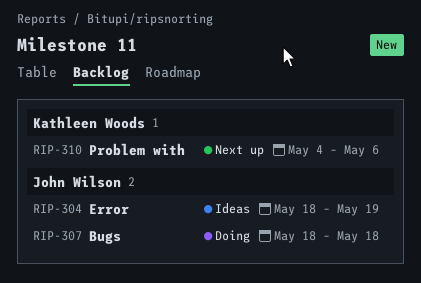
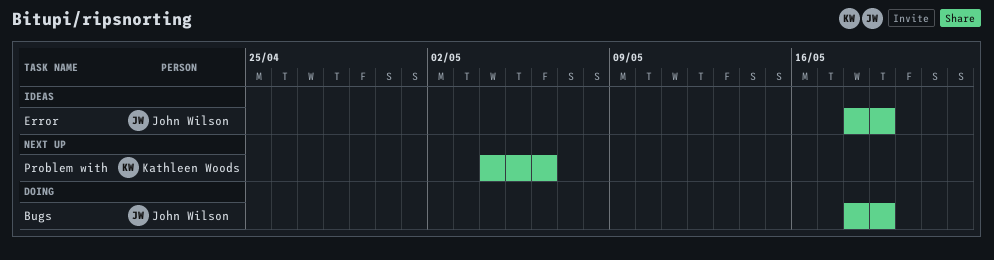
Bugs, due: May 18 -> May 19

